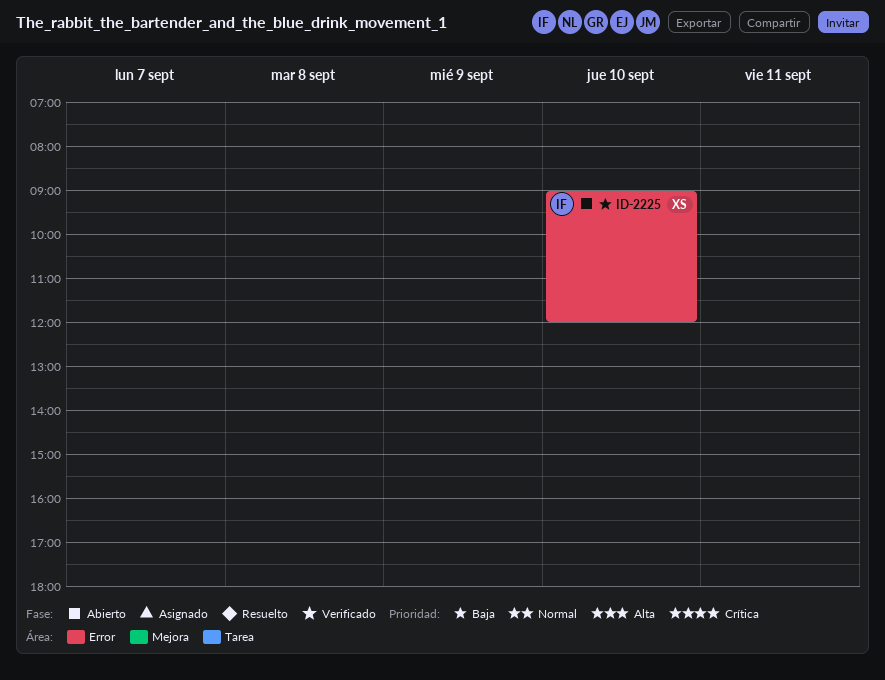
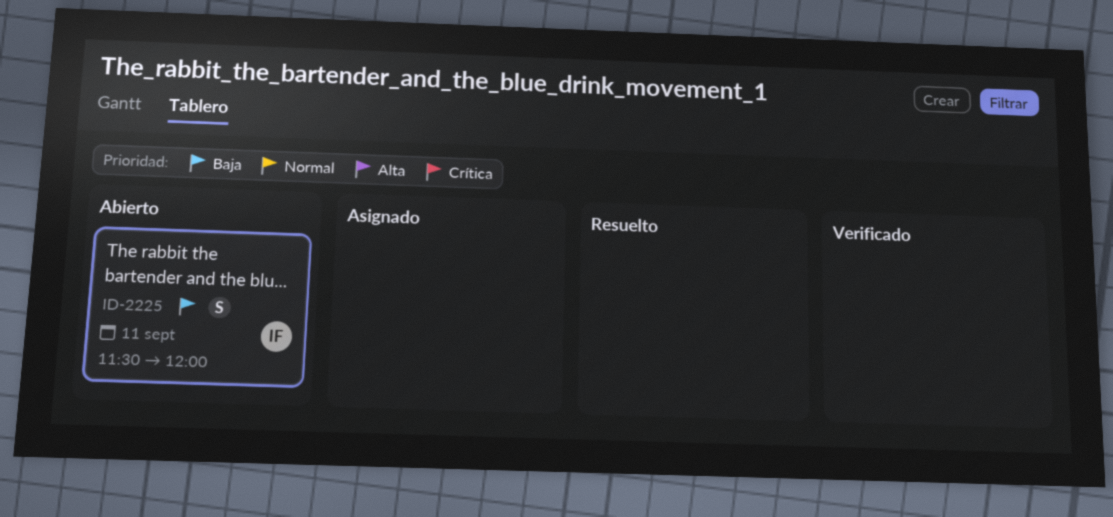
ID-2225, estimate: XS -> S
ID-2225, day: Sep 10 -> Sep 11
ID-2225, begins: 09:00 -> 11:30

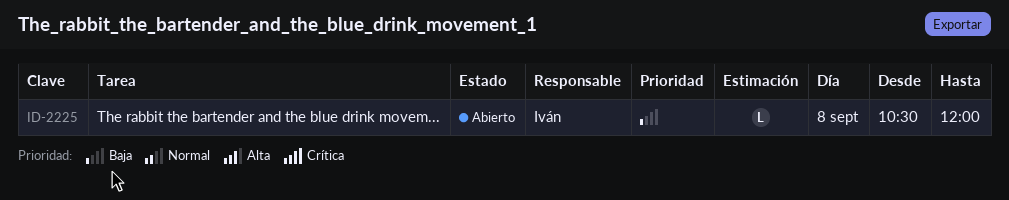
ID-2225, estimate: S -> L
ID-2225, day: Sep 11 -> Sep 8
ID-2225, begins: 11:30 -> 10:30

